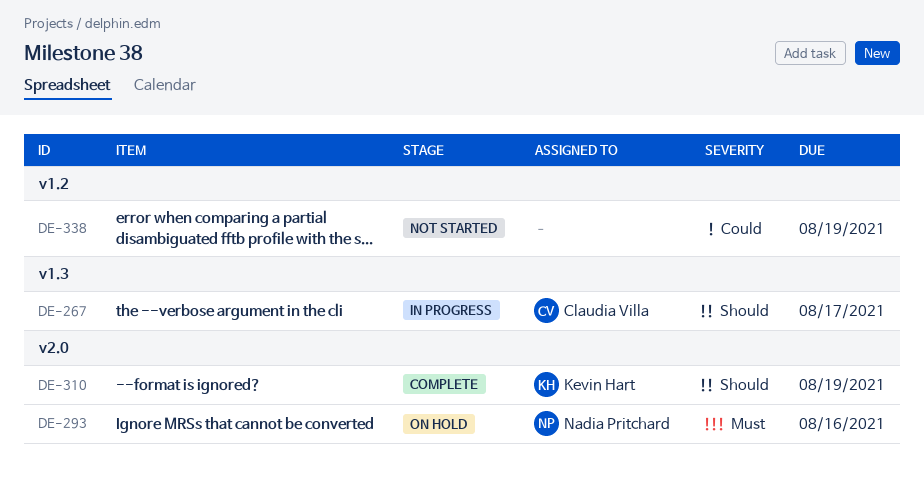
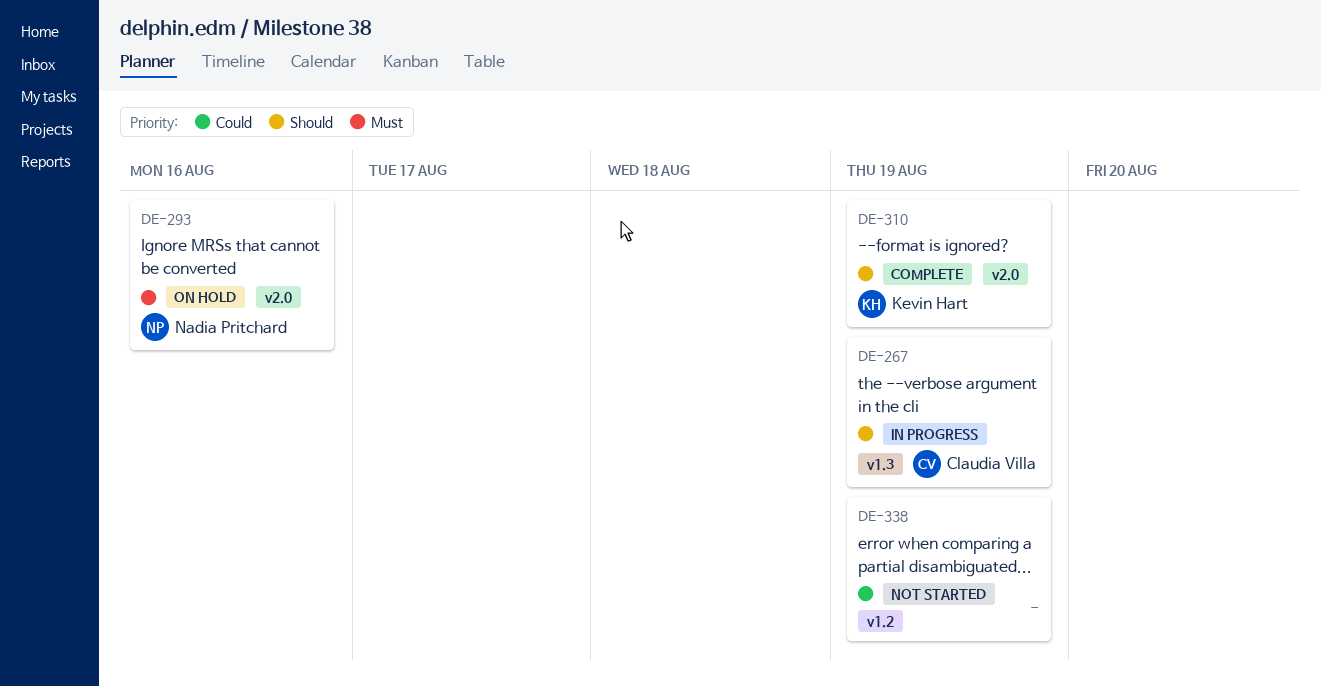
DE-267, due: Aug 17 -> Aug 19

